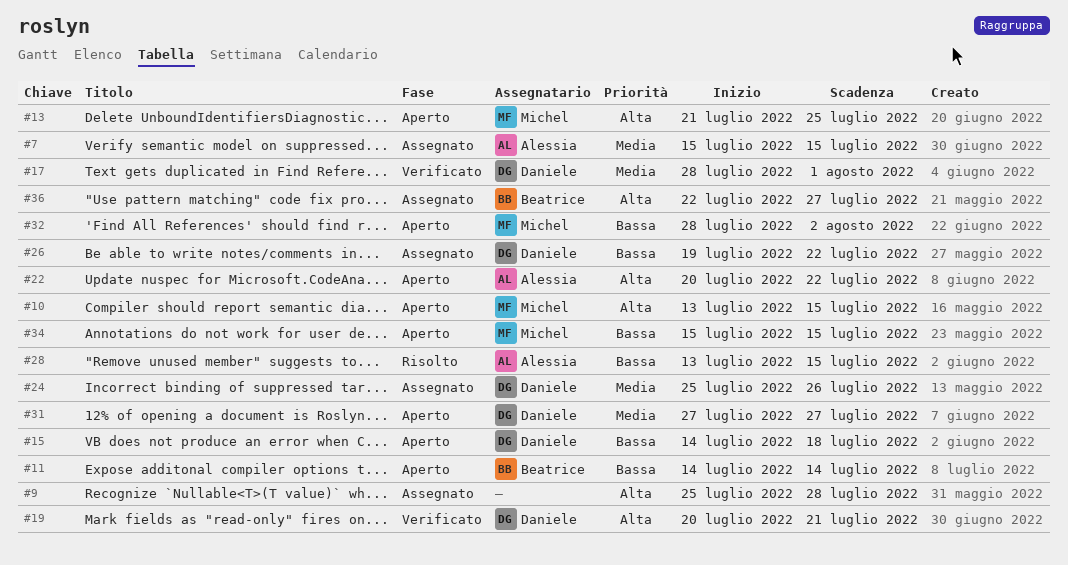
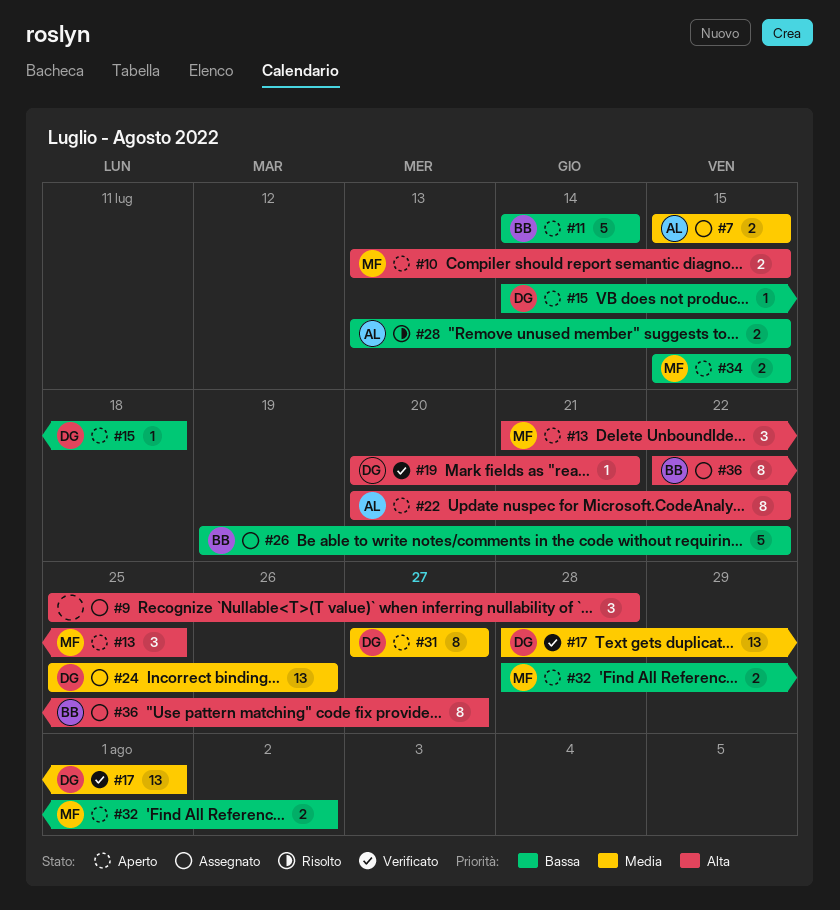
#26, owner: Daniele -> Beatrice

